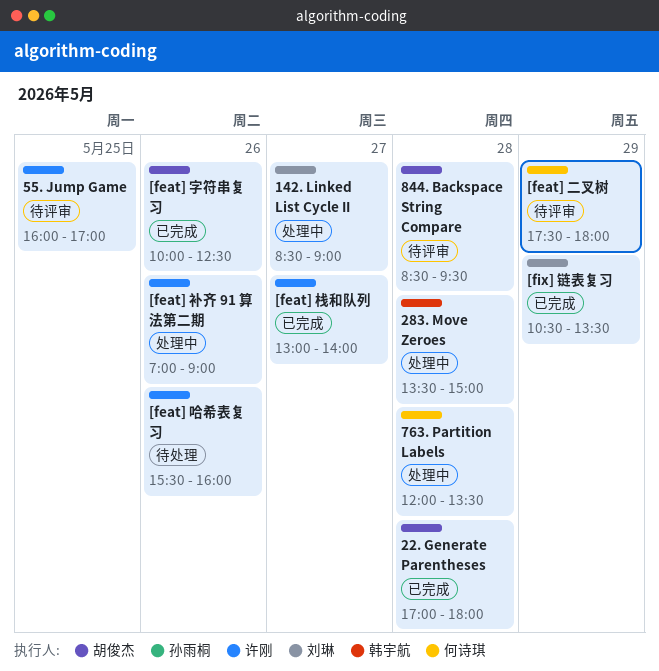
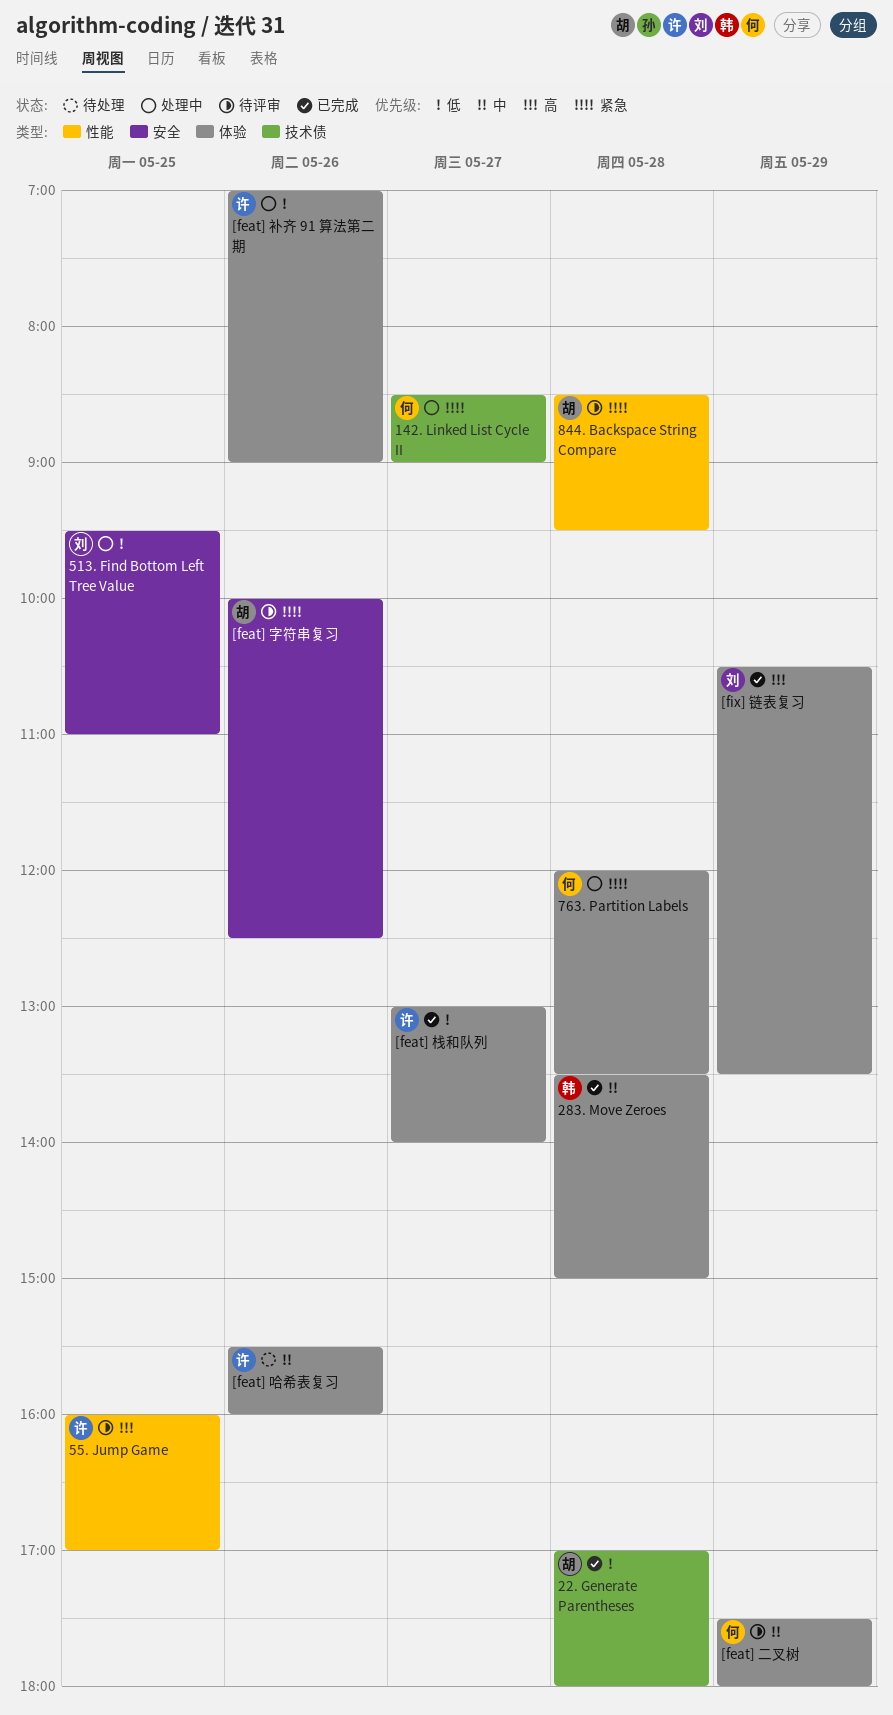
142. Linked List Cycle II, owner: 刘琳 -> 何诗琪
283. Move Zeroes, status: 处理中 -> 已完成
513. Find Bottom Left Tree Value: none -> present
[feat] 字符串复习, status: 已完成 -> 待评审

